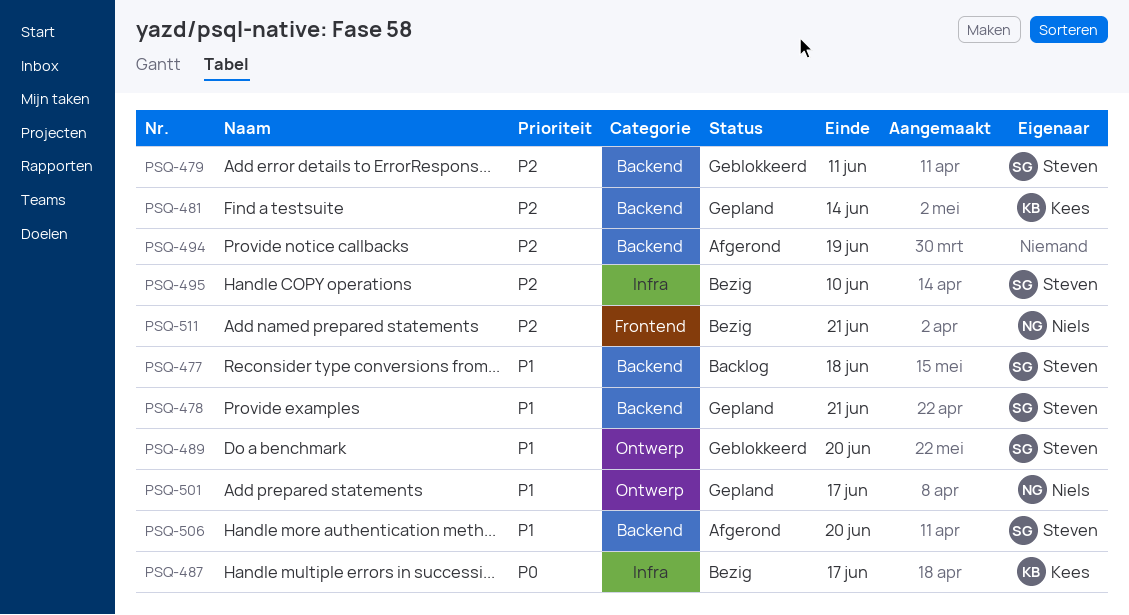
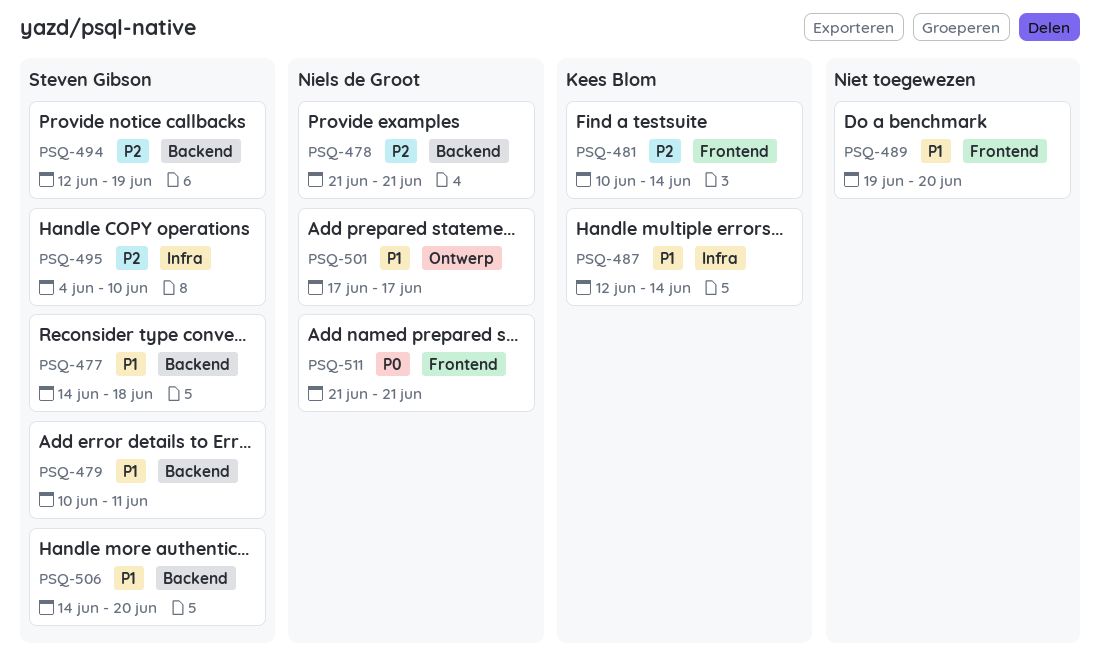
PSQ-478, owner: Steven Gibson -> Niels de Groot
PSQ-478, priority: P1 -> P2
PSQ-479, priority: P2 -> P1
PSQ-481, label: Backend -> Frontend
PSQ-487, priority: P0 -> P1
PSQ-487, due: Jun 17 -> Jun 14
PSQ-489, owner: Steven Gibson -> none
PSQ-489, label: Ontwerp -> Frontend
PSQ-494, owner: none -> Steven Gibson
PSQ-511, priority: P2 -> P0

